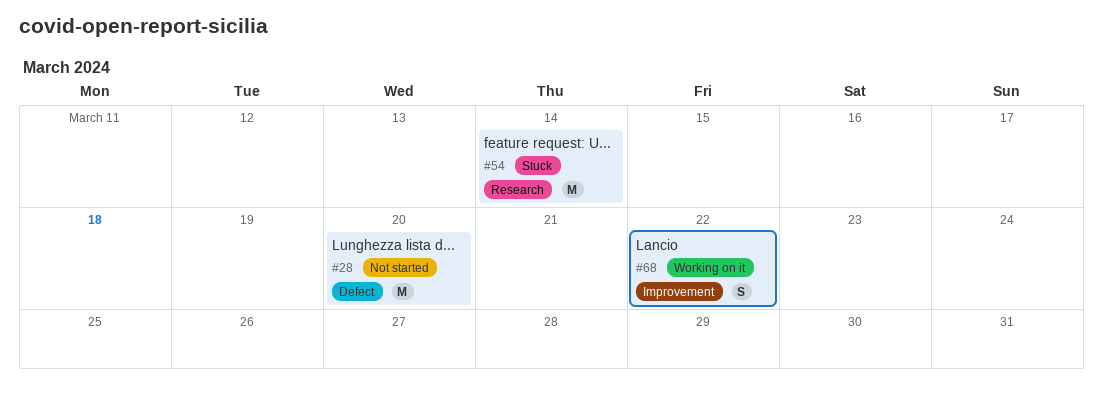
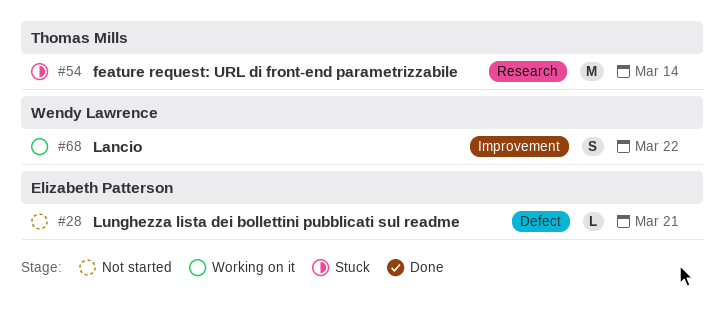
#28, estimate: M -> L
#28, due: Mar 20 -> Mar 21

